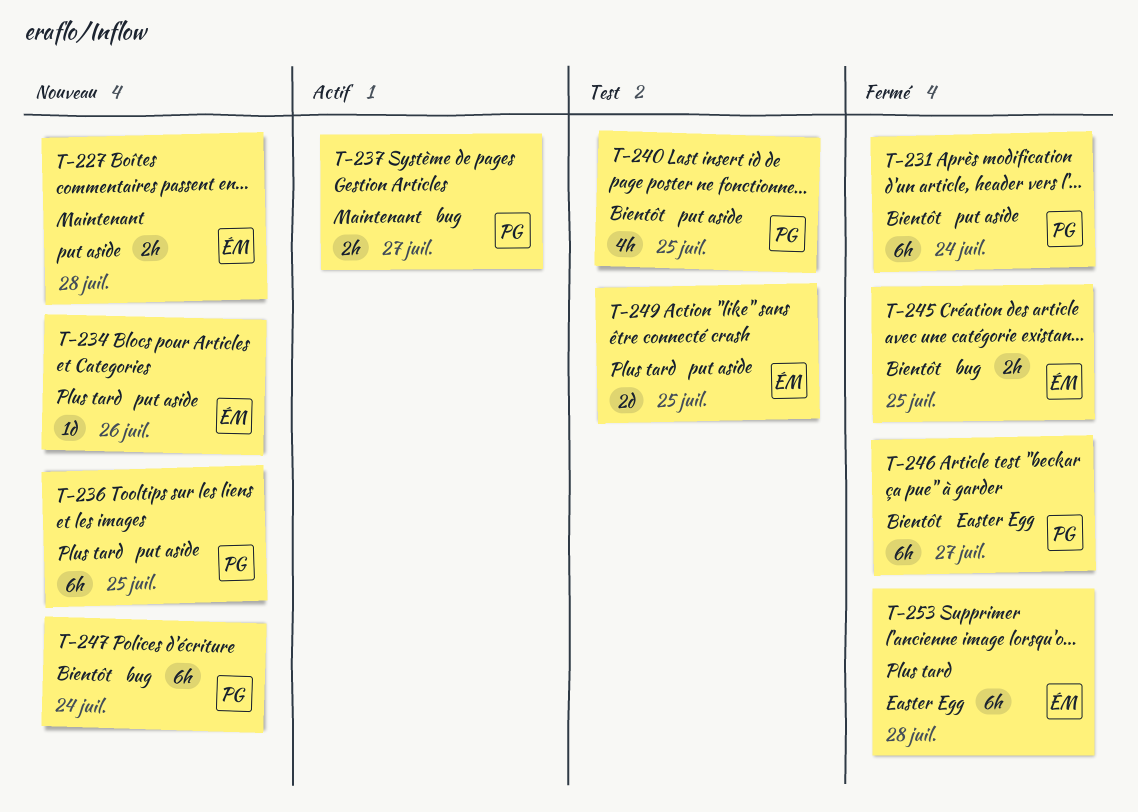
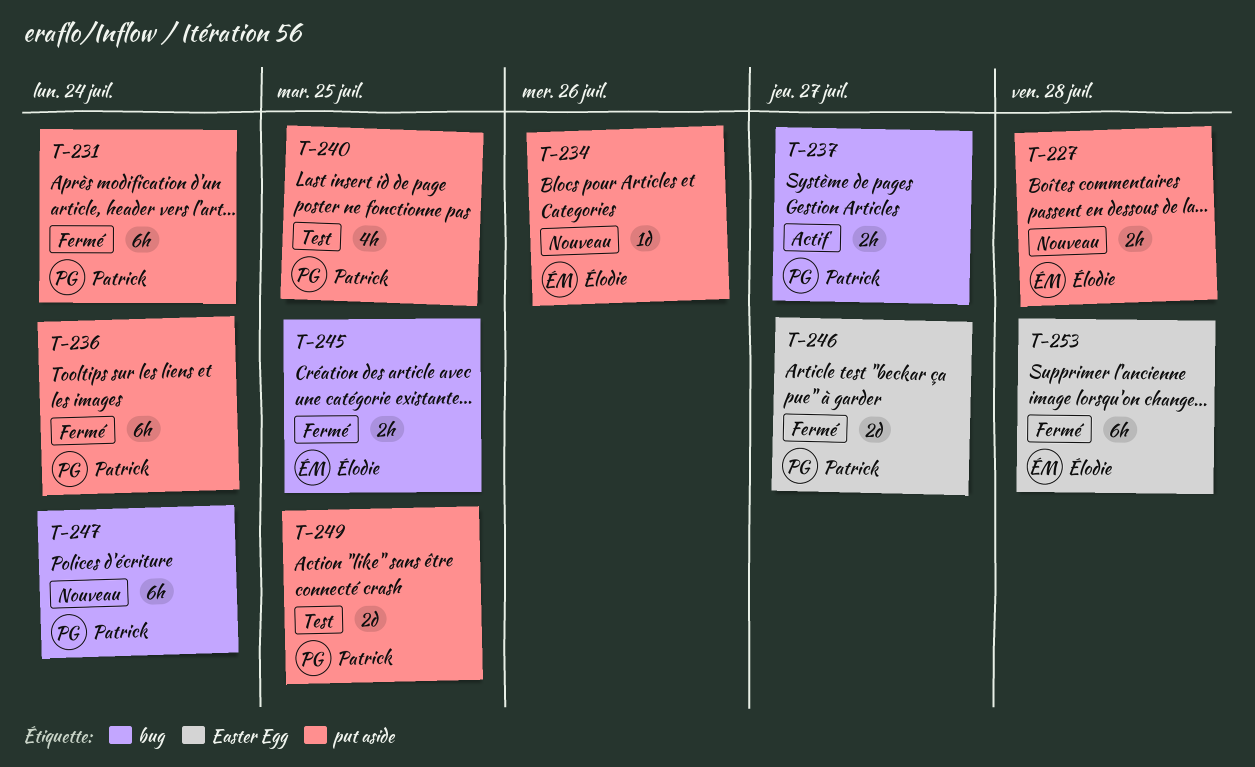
T-236, status: Nouveau -> Fermé
T-236, due: Jul 25 -> Jul 24
T-246, estimate: 6h -> 2d
T-249, owner: Élodie -> Patrick

